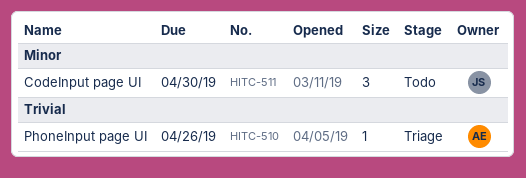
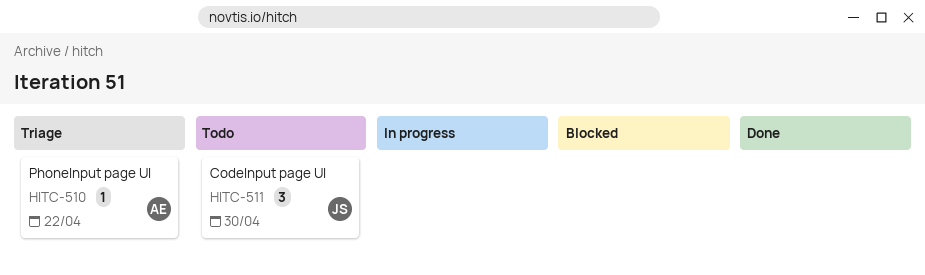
HITC-510, due: Apr 26 -> Apr 22

